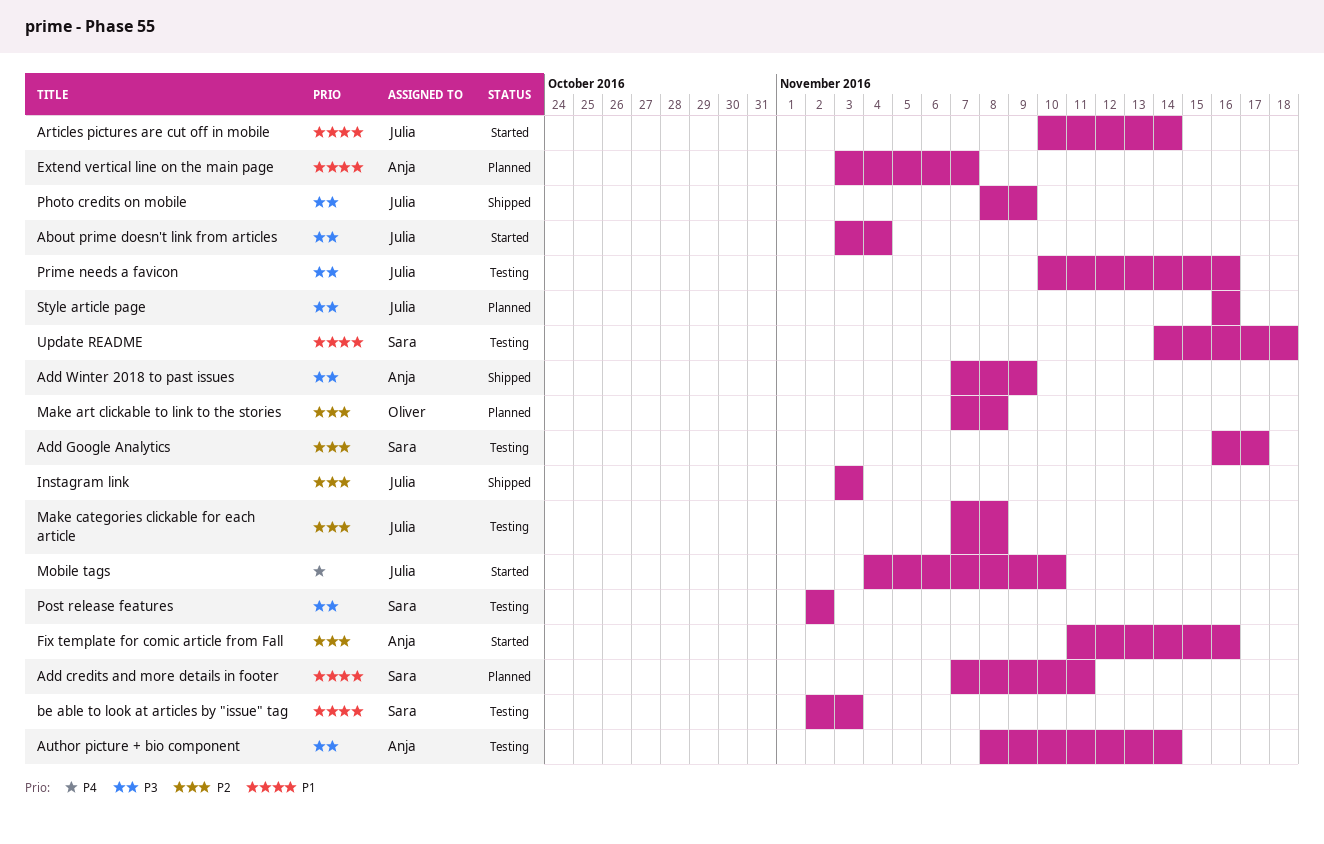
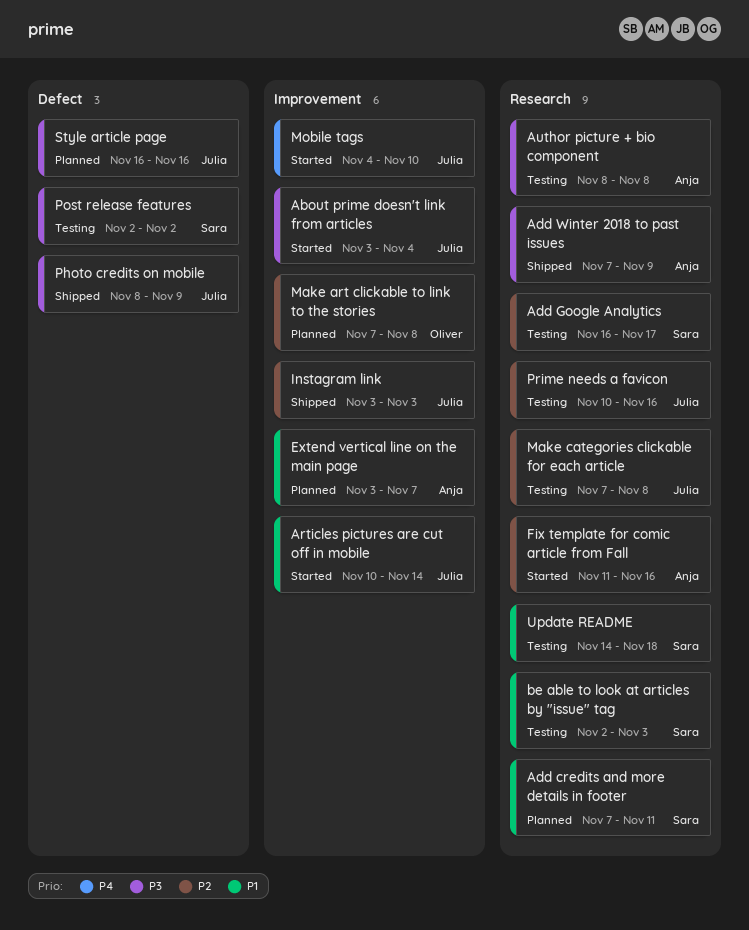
Author picture + bio component, due: Nov 14 -> Nov 8
Prime needs a favicon, priority: P3 -> P2

